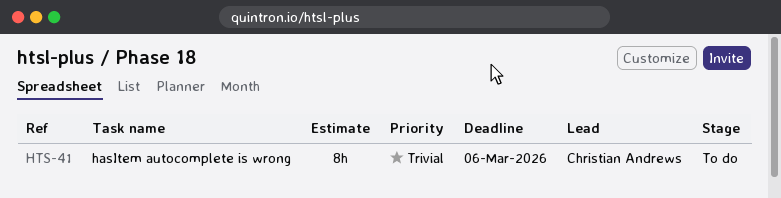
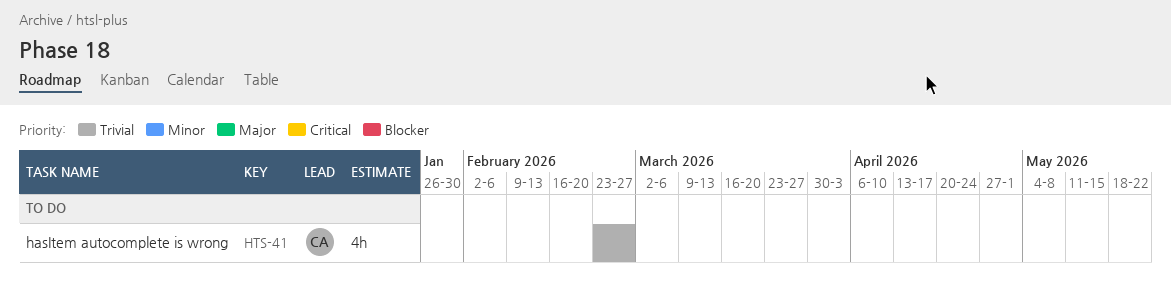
HTS-41, estimate: 8h -> 4h
HTS-41, due: Mar 6 -> Feb 27

